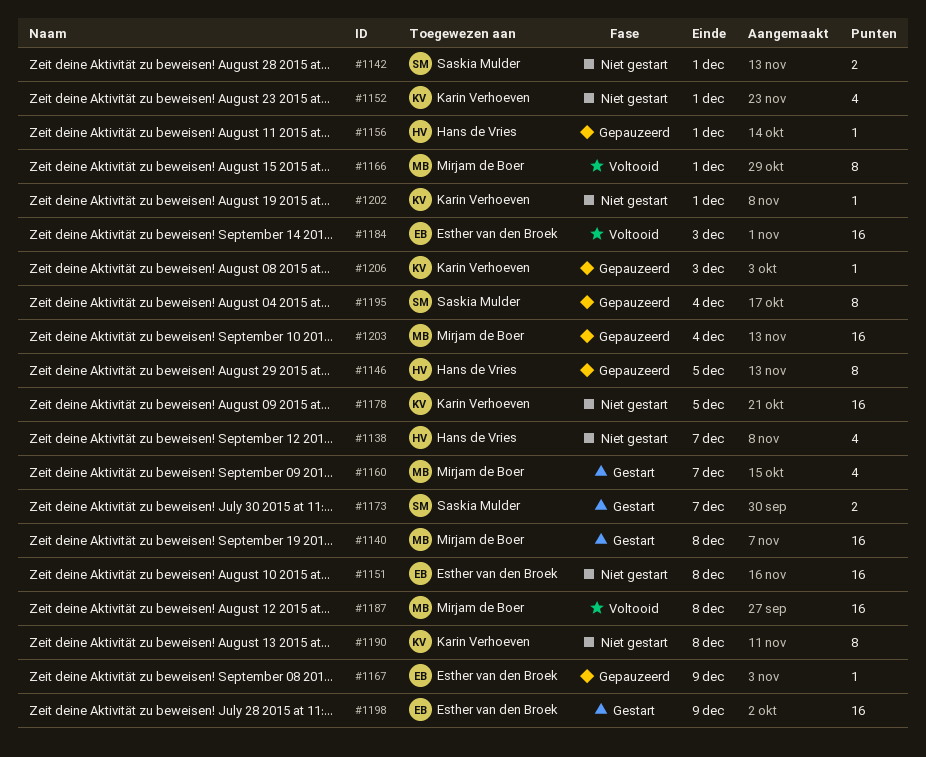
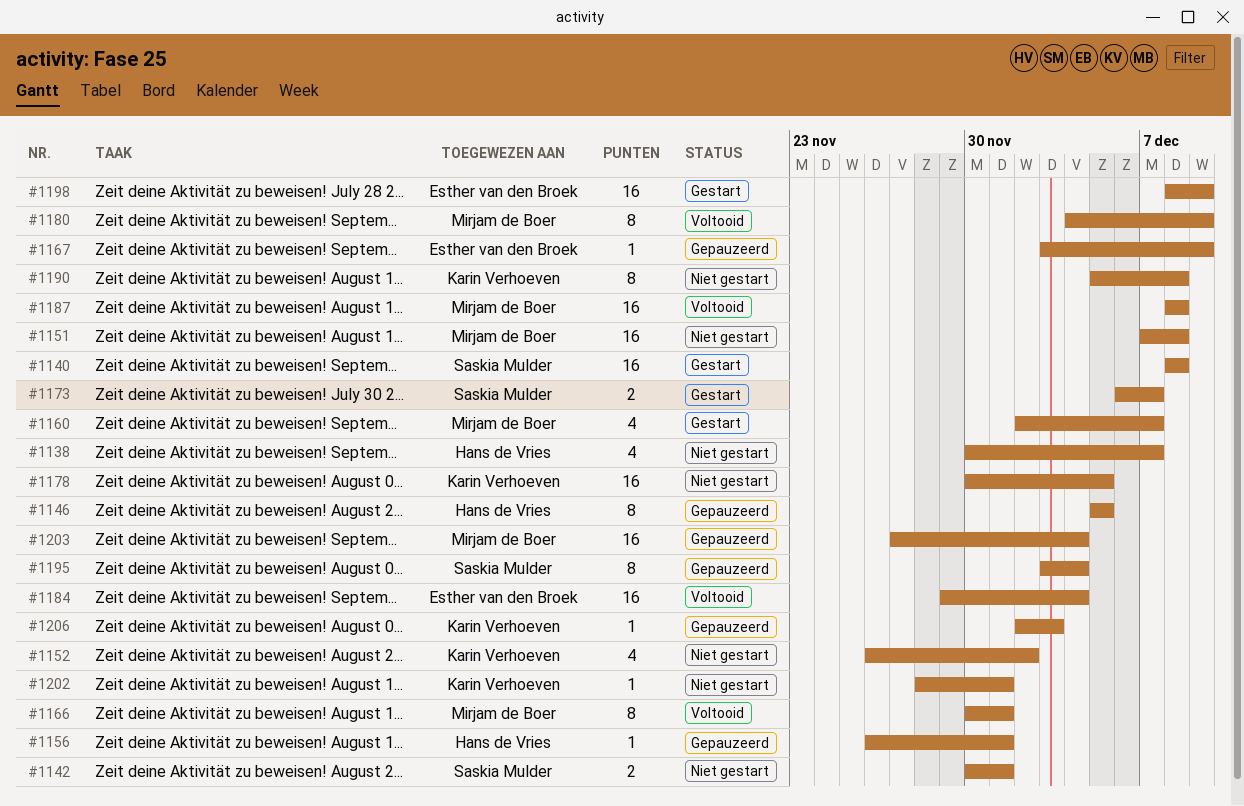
#1140, owner: Mirjam de Boer -> Saskia Mulder
#1151, owner: Esther van den Broek -> Mirjam de Boer
#1152, due: Dec 1 -> Dec 2
#1180: none -> present
#1184, due: Dec 3 -> Dec 4

